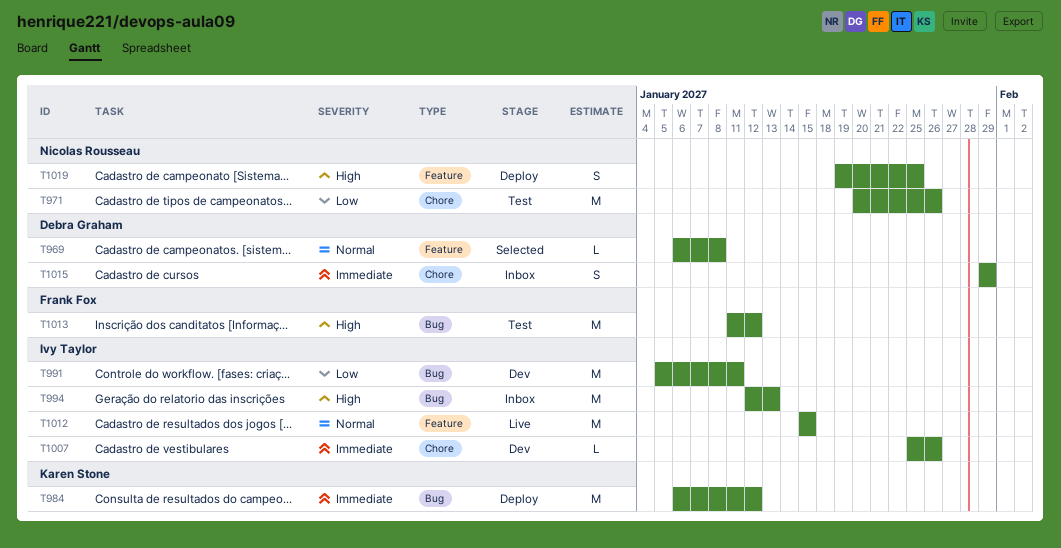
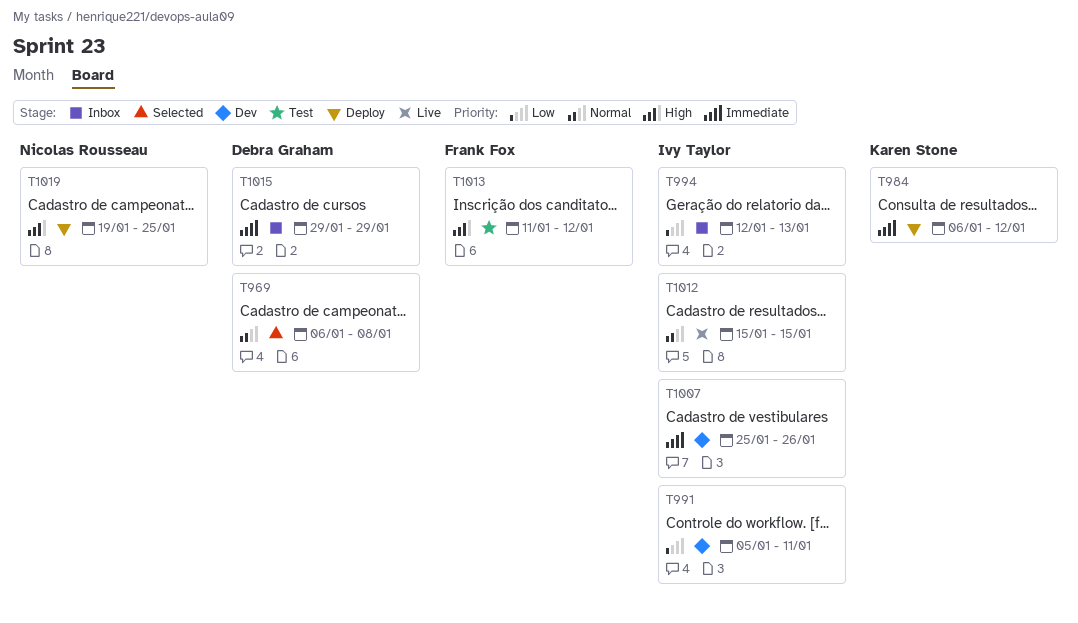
T971: present -> none
T994, priority: High -> Low

